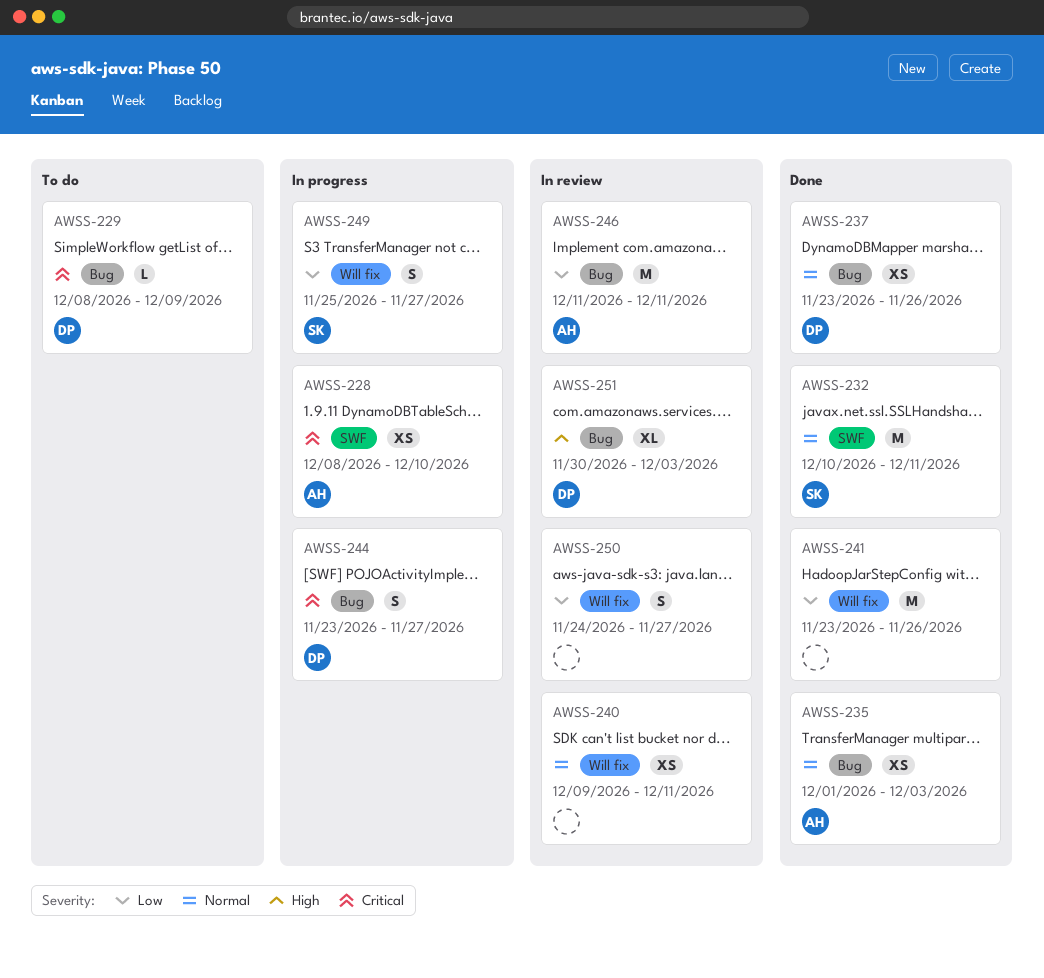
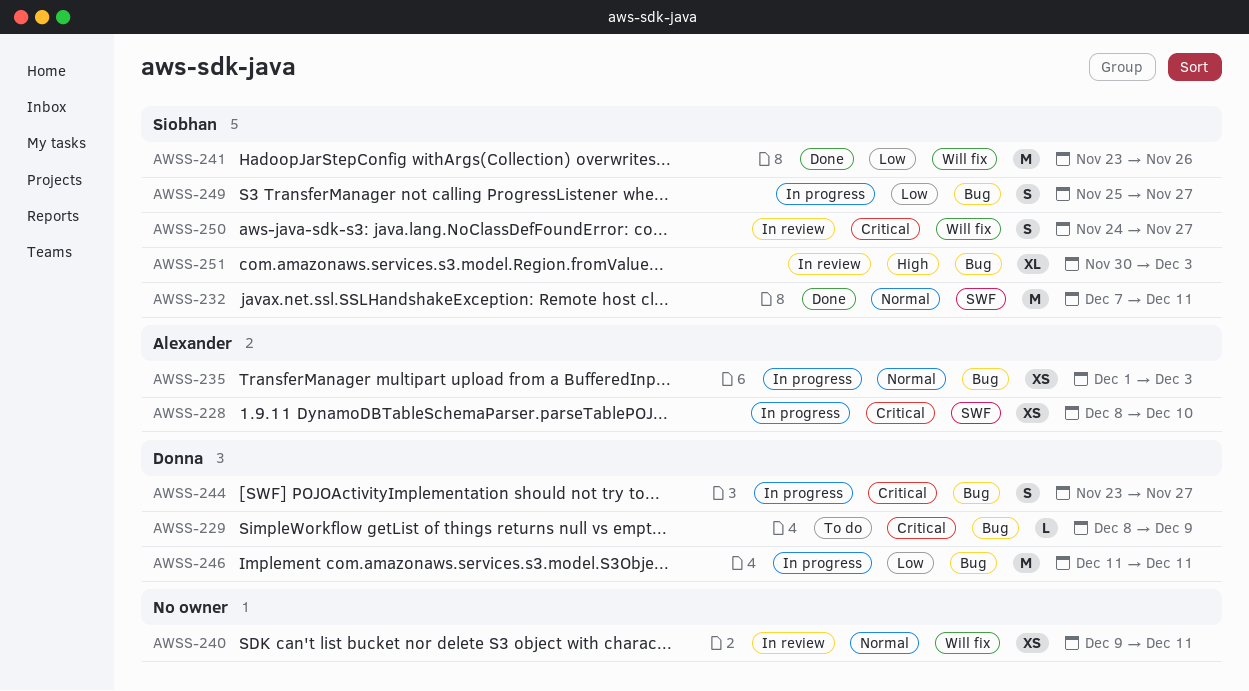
AWSS-232, start: Dec 10 -> Dec 7
AWSS-235, status: Done -> In progress
AWSS-237: present -> none
AWSS-241, owner: none -> Siobhan
AWSS-246, status: In review -> In progress
AWSS-246, owner: Alexander -> Donna
AWSS-249, label: Will fix -> Bug
AWSS-250, owner: none -> Siobhan
AWSS-250, priority: Low -> Critical
AWSS-251, owner: Donna -> Siobhan

